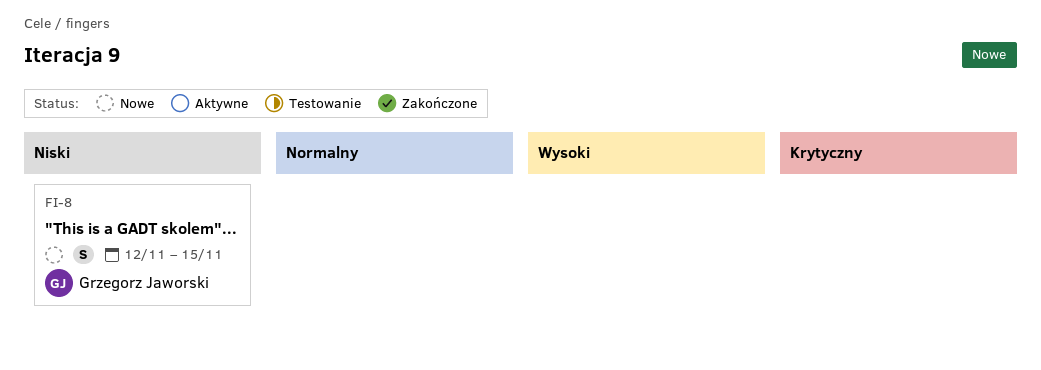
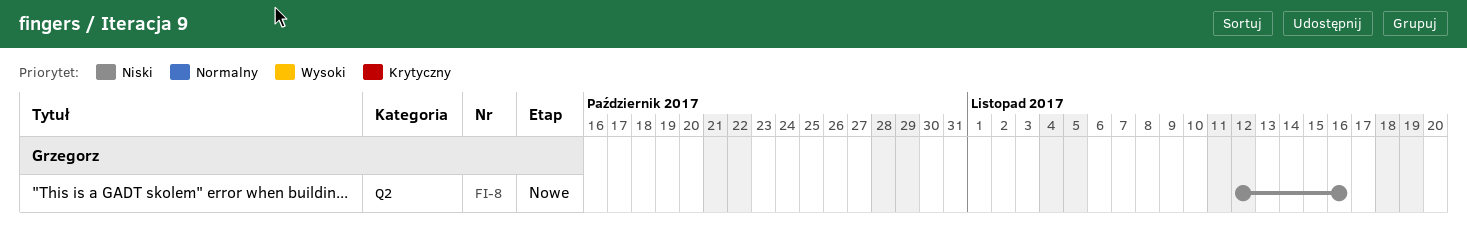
FI-8, due: Nov 15 -> Nov 16

